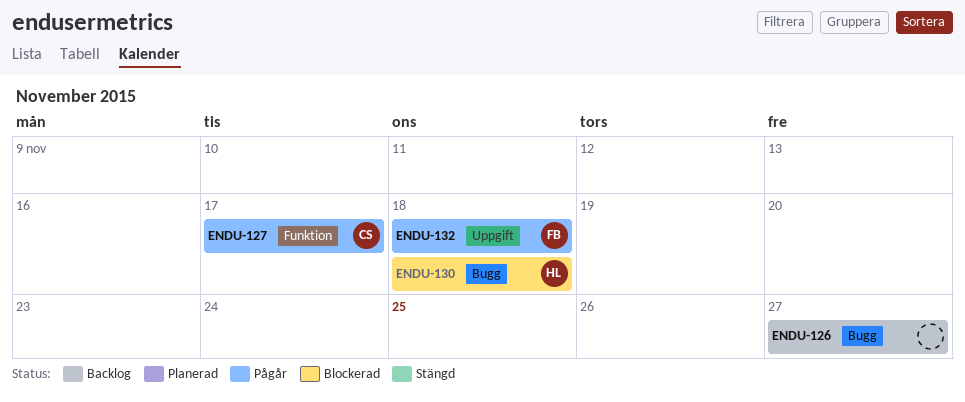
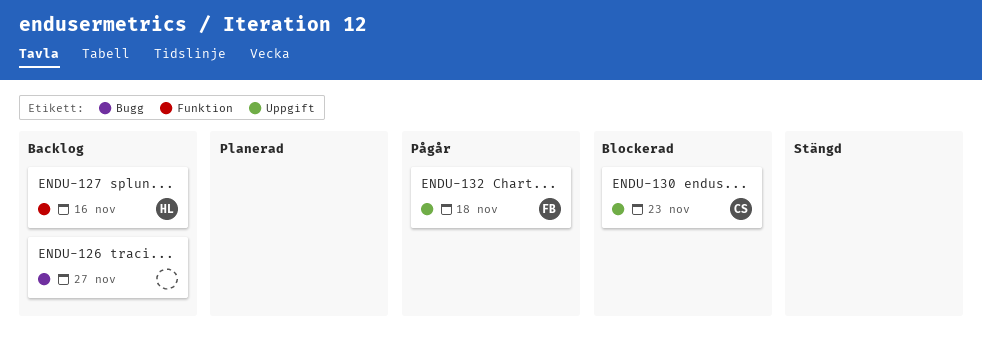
ENDU-127, status: Pågår -> Backlog
ENDU-127, owner: CS -> HL
ENDU-127, due: Nov 17 -> Nov 16
ENDU-130, owner: HL -> CS
ENDU-130, label: Bugg -> Uppgift
ENDU-130, due: Nov 18 -> Nov 23

